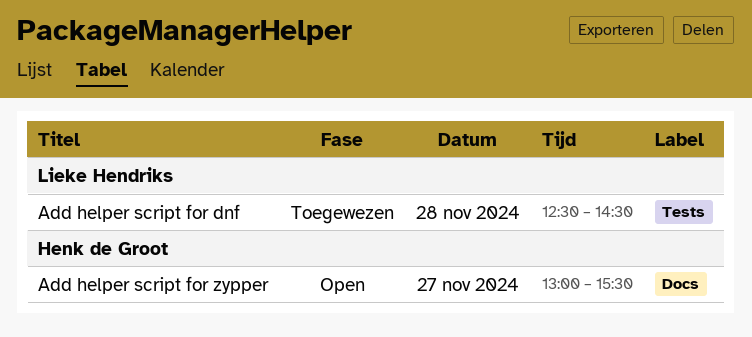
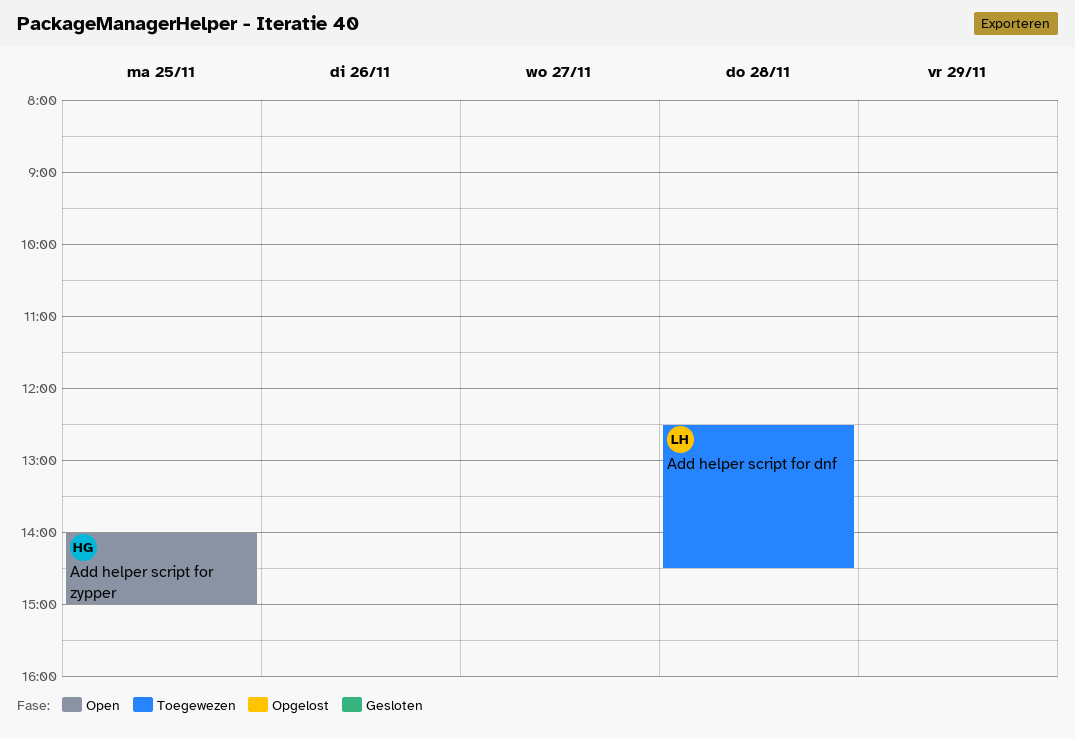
Add helper script for zypper, day: Nov 27 -> Nov 25
Add helper script for zypper, begins: 13:00 -> 14:00
Add helper script for zypper, ends: 15:30 -> 15:00

